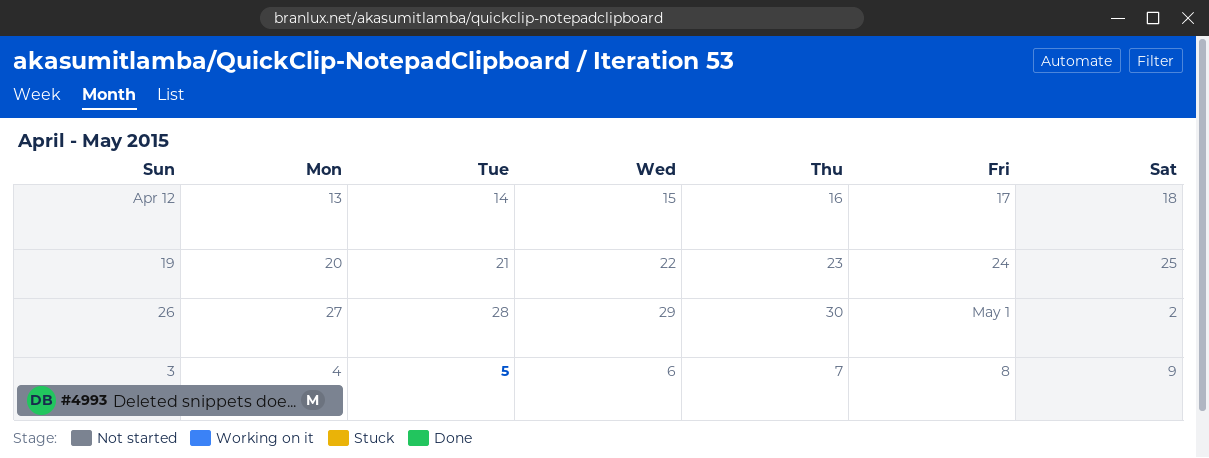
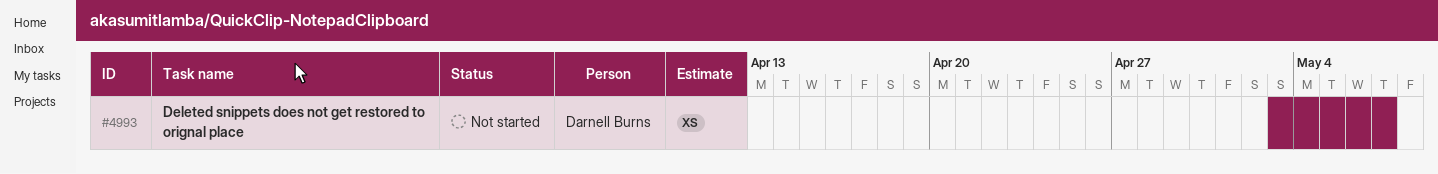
#4993, estimate: M -> XS
#4993, due: May 4 -> May 7

